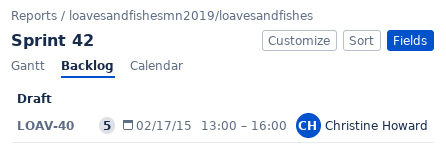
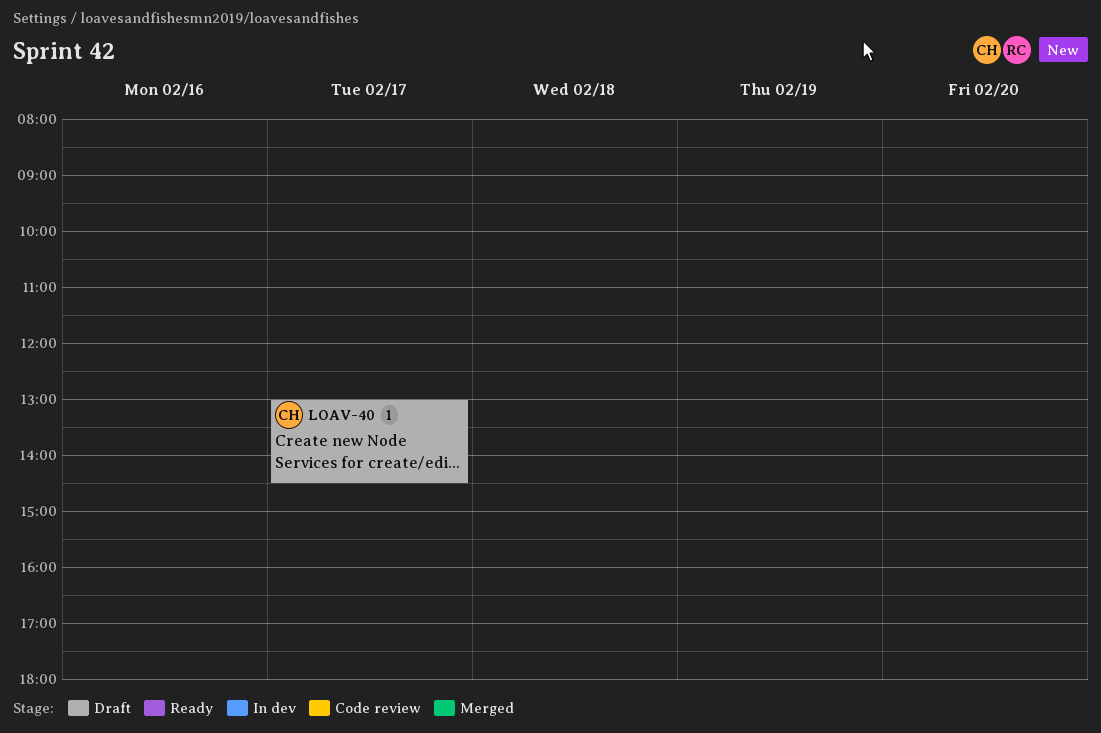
LOAV-40, estimate: 5 -> 1
LOAV-40, ends: 16:00 -> 14:30

